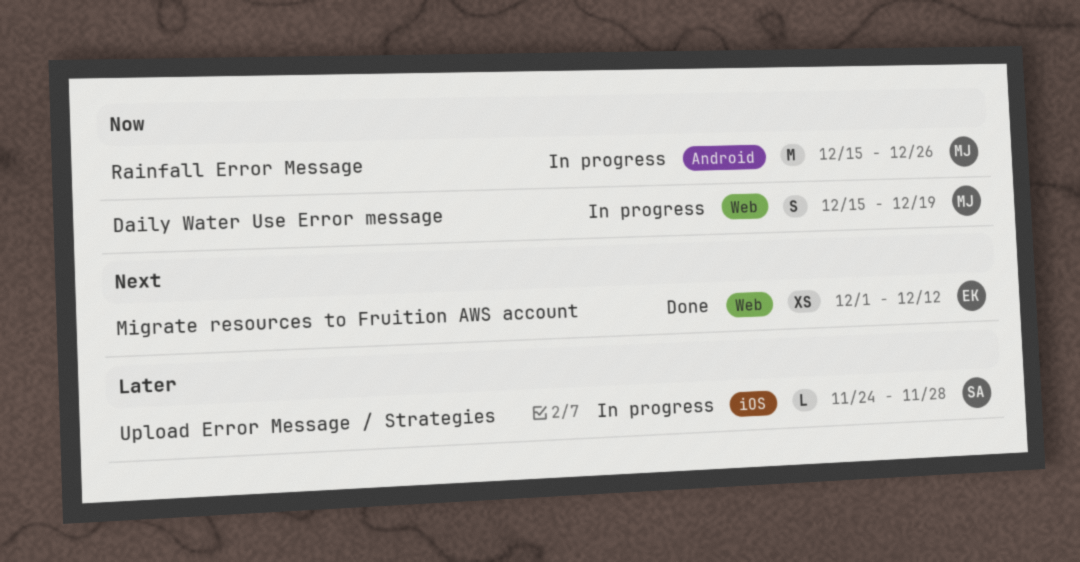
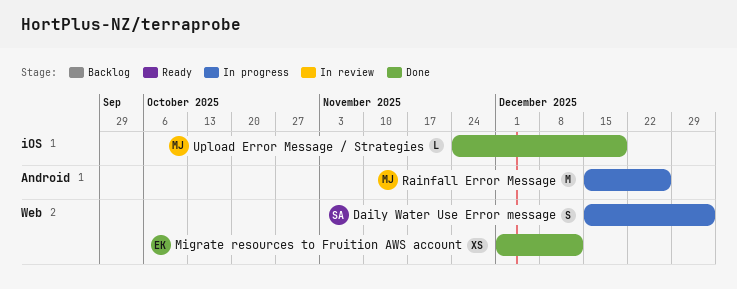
Daily Water Use Error message, owner: MJ -> SA
Daily Water Use Error message, due: Dec 19 -> Jan 2
Upload Error Message / Strategies, status: In progress -> Done
Upload Error Message / Strategies, owner: SA -> MJ
Upload Error Message / Strategies, due: Nov 28 -> Dec 19

